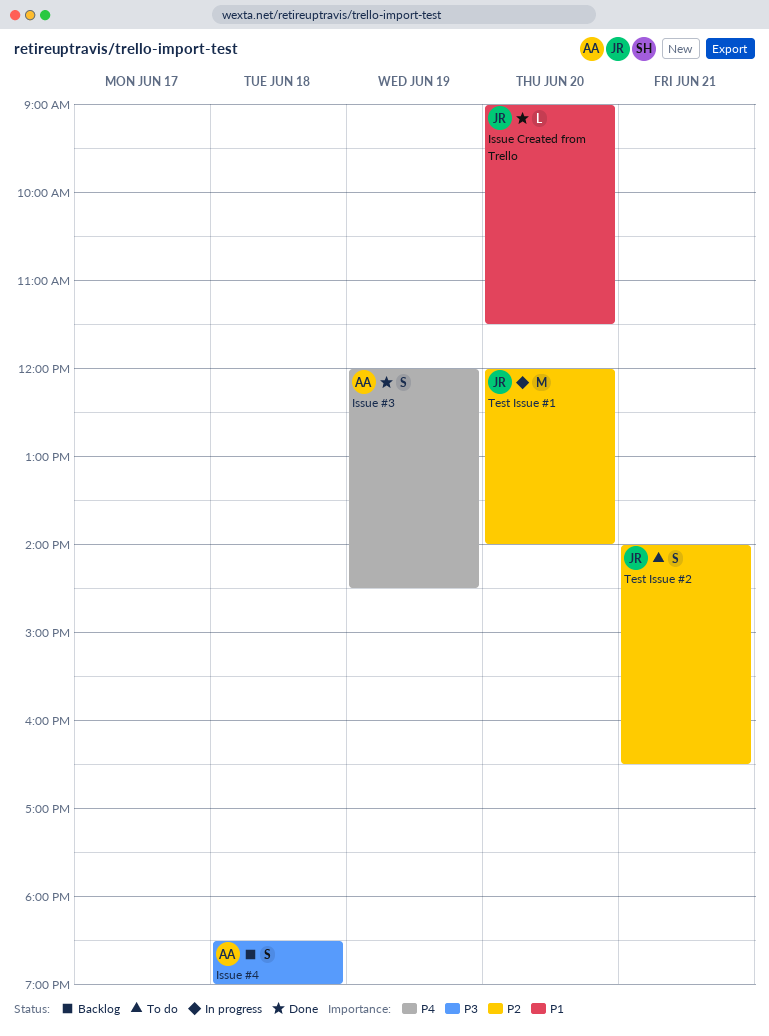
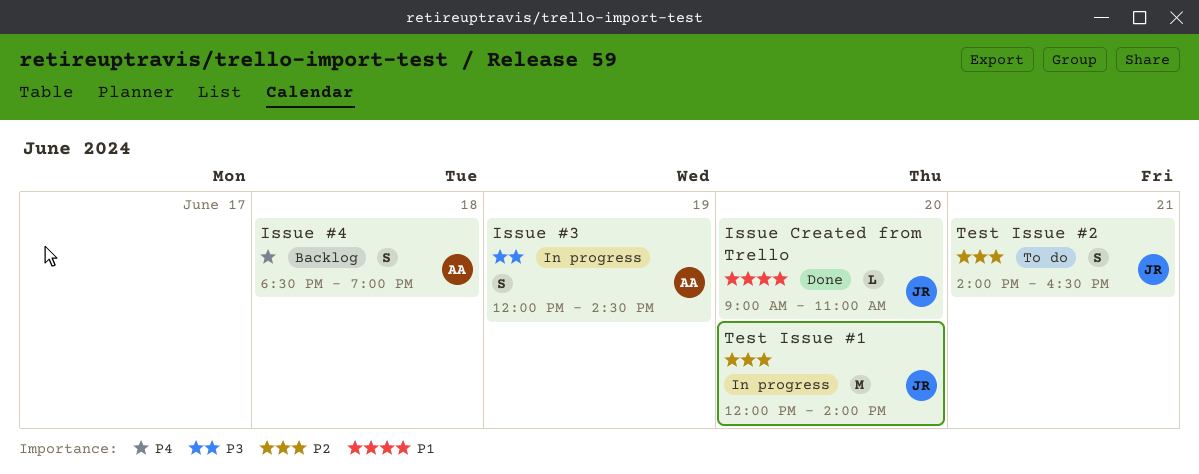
Issue #3, status: Done -> In progress
Issue #3, priority: P4 -> P3
Issue #4, priority: P3 -> P4
Issue Created from Trello, ends: 11:30 -> 11:00

